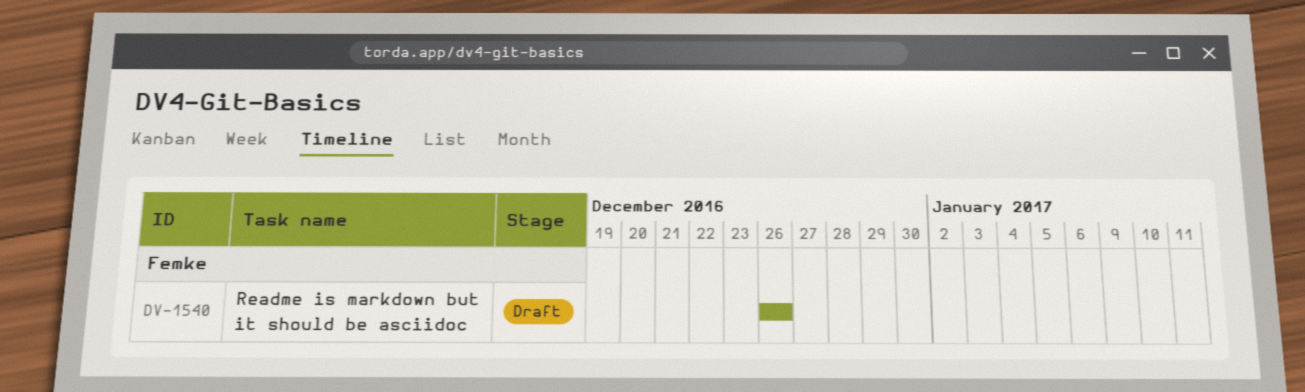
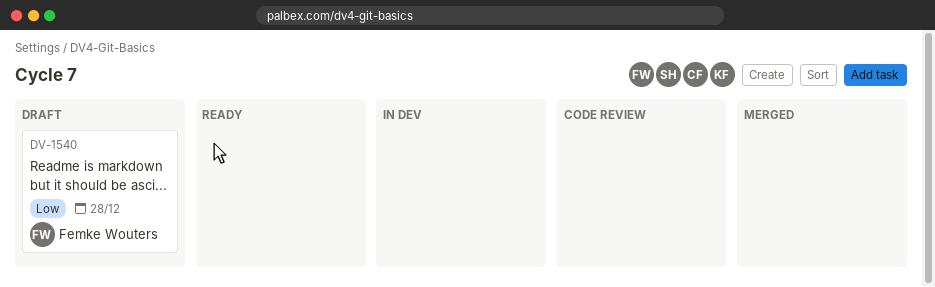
DV-1540, due: Dec 26 -> Dec 28

